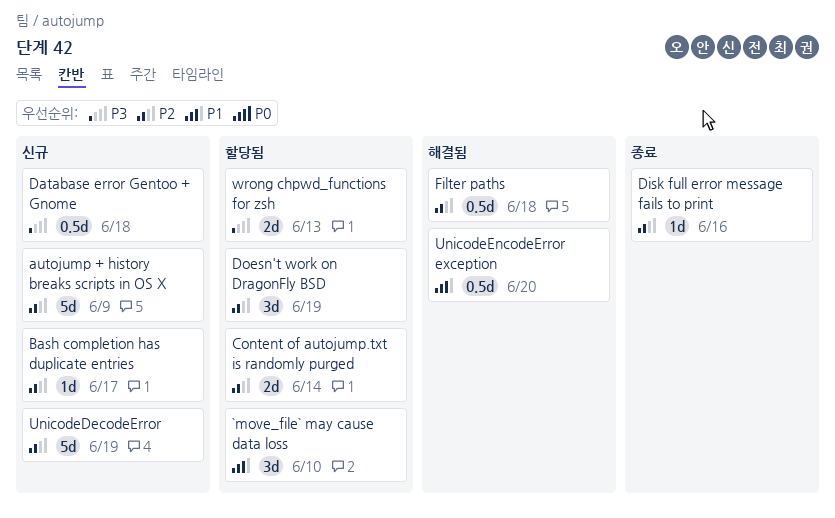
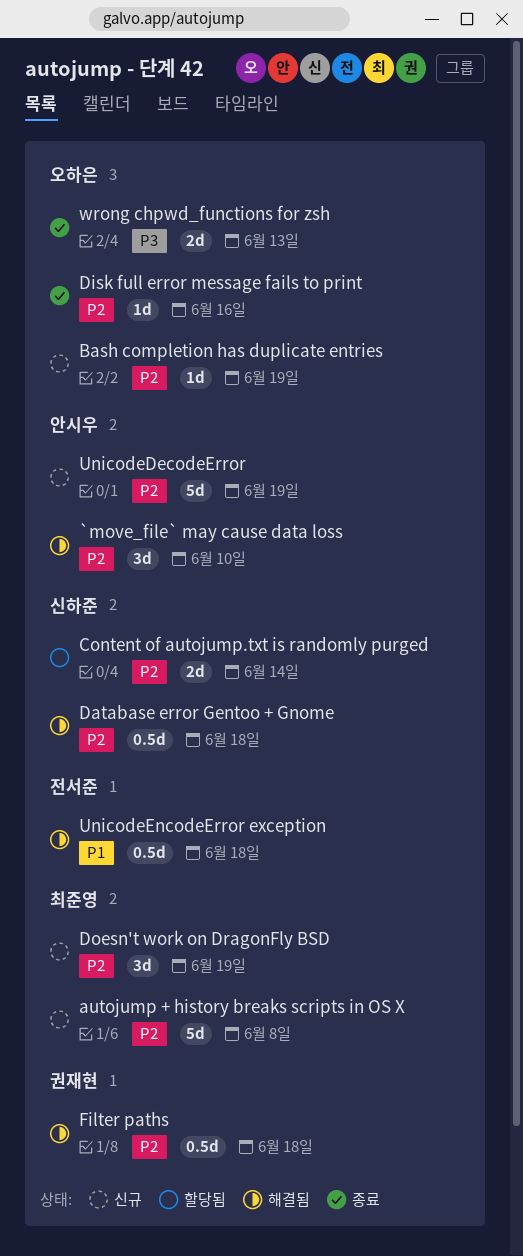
`move_file` may cause data loss, status: 할당됨 -> 해결됨
`move_file` may cause data loss, priority: P1 -> P2
autojump + history breaks scripts in OS X, due: Jun 9 -> Jun 8
Bash completion has duplicate entries, due: Jun 17 -> Jun 19
Database error Gentoo + Gnome, status: 신규 -> 해결됨
Database error Gentoo + Gnome, priority: P3 -> P2
Doesn't work on DragonFly BSD, status: 할당됨 -> 신규
UnicodeEncodeError exception, due: Jun 20 -> Jun 18
wrong chpwd_functions for zsh, status: 할당됨 -> 종료

